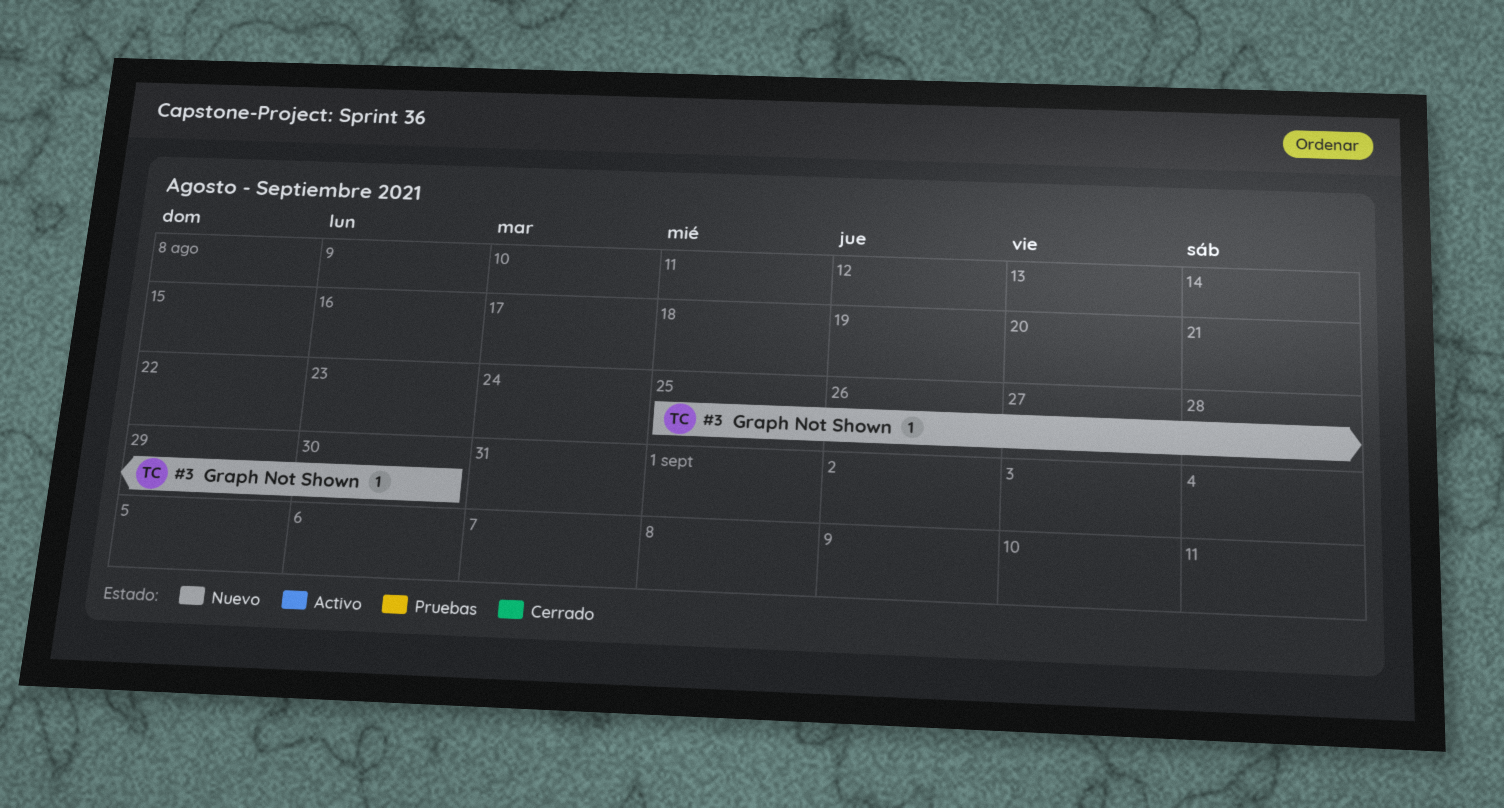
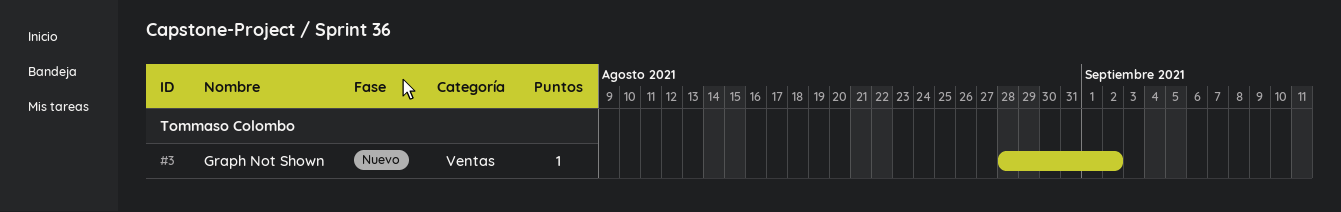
#3, start: Aug 25 -> Aug 28
#3, due: Aug 30 -> Sep 2

